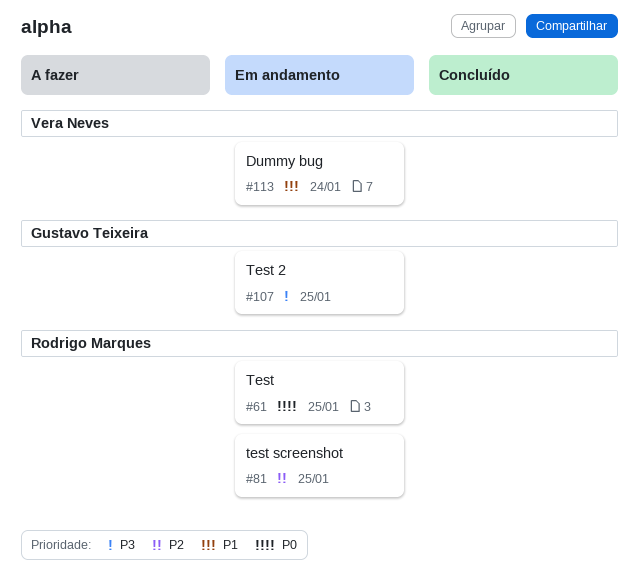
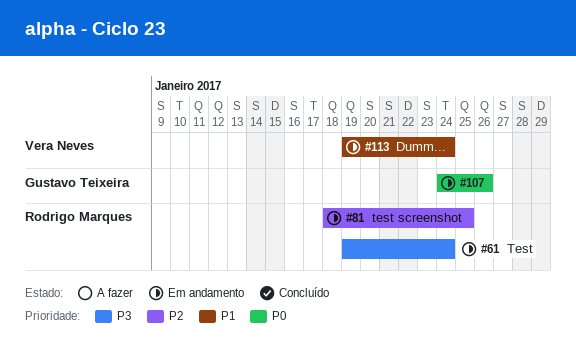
#61, priority: P0 -> P3
#61, due: Jan 25 -> Jan 24
#107, priority: P3 -> P0
#107, due: Jan 25 -> Jan 26

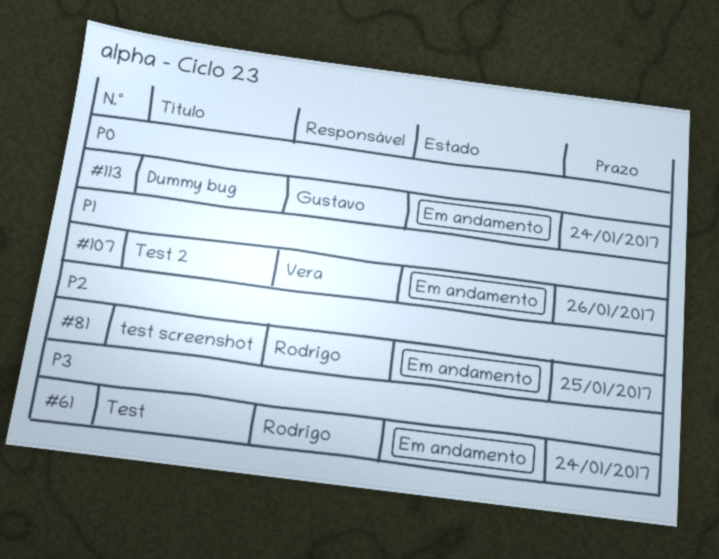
#107, owner: Gustavo Teixeira -> Vera Neves
#107, priority: P0 -> P1
#113, owner: Vera Neves -> Gustavo Teixeira
#113, priority: P1 -> P0

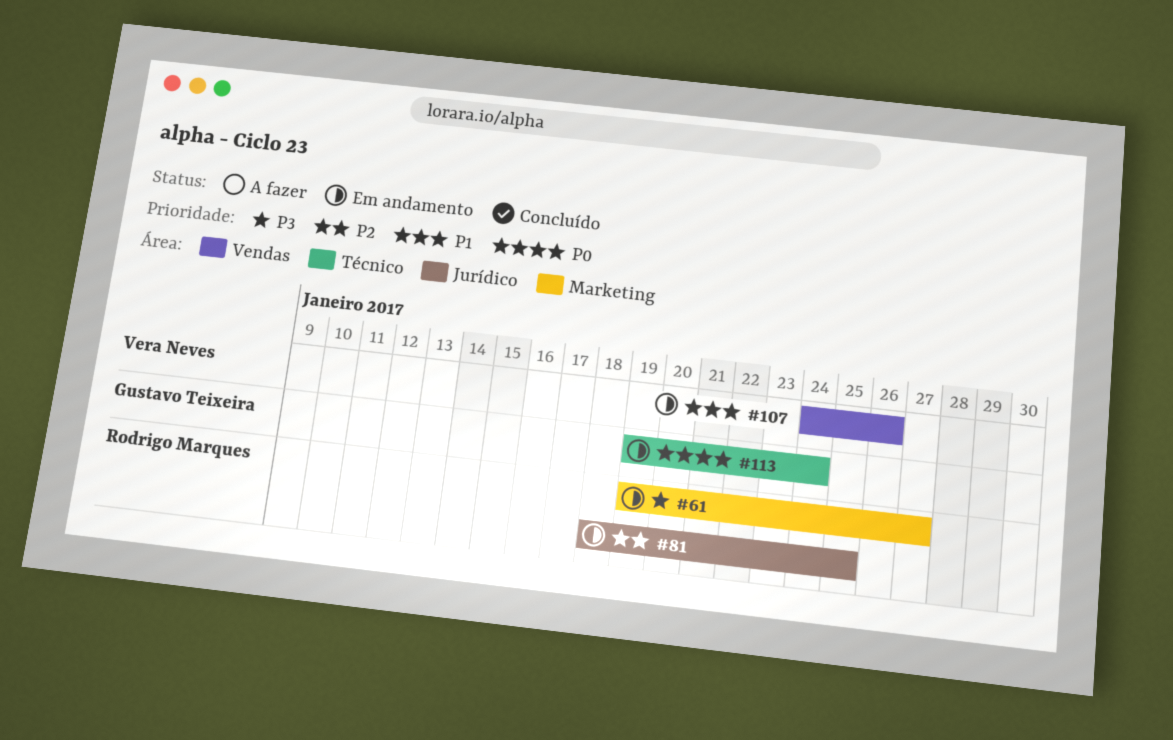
#61, due: Jan 24 -> Jan 27

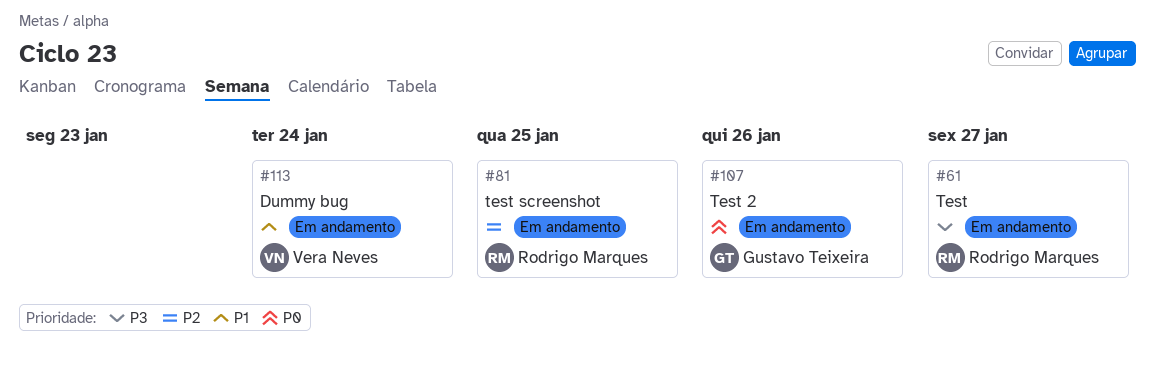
#107, owner: Vera Neves -> Gustavo Teixeira
#107, priority: P1 -> P0
#113, owner: Gustavo Teixeira -> Vera Neves
#113, priority: P0 -> P1

